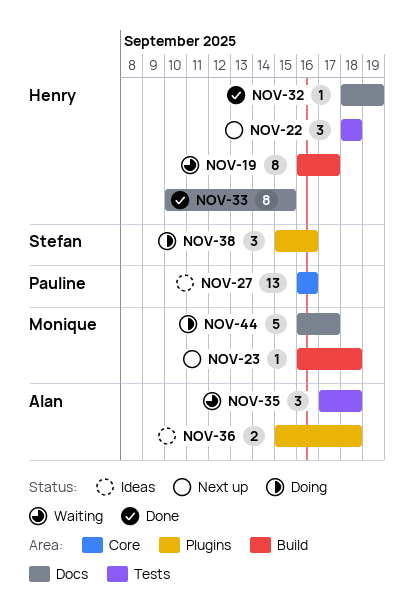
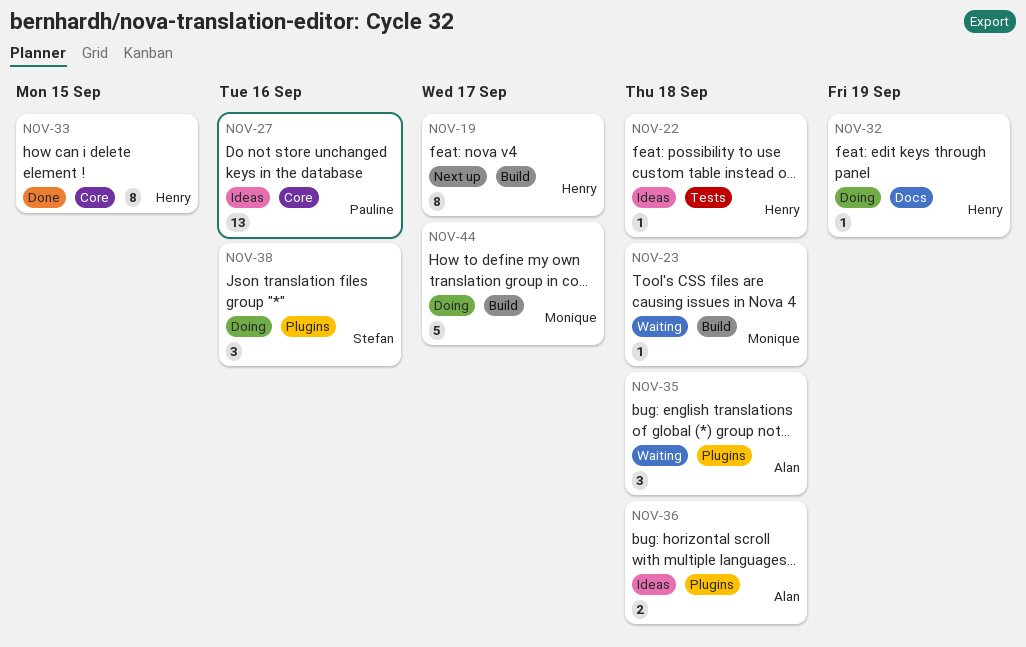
NOV-19, status: Waiting -> Next up
NOV-22, status: Next up -> Ideas
NOV-22, estimate: 3 -> 1
NOV-23, status: Next up -> Waiting
NOV-32, status: Done -> Doing
NOV-33, label: Docs -> Core
NOV-35, label: Tests -> Plugins
NOV-44, label: Docs -> Build

